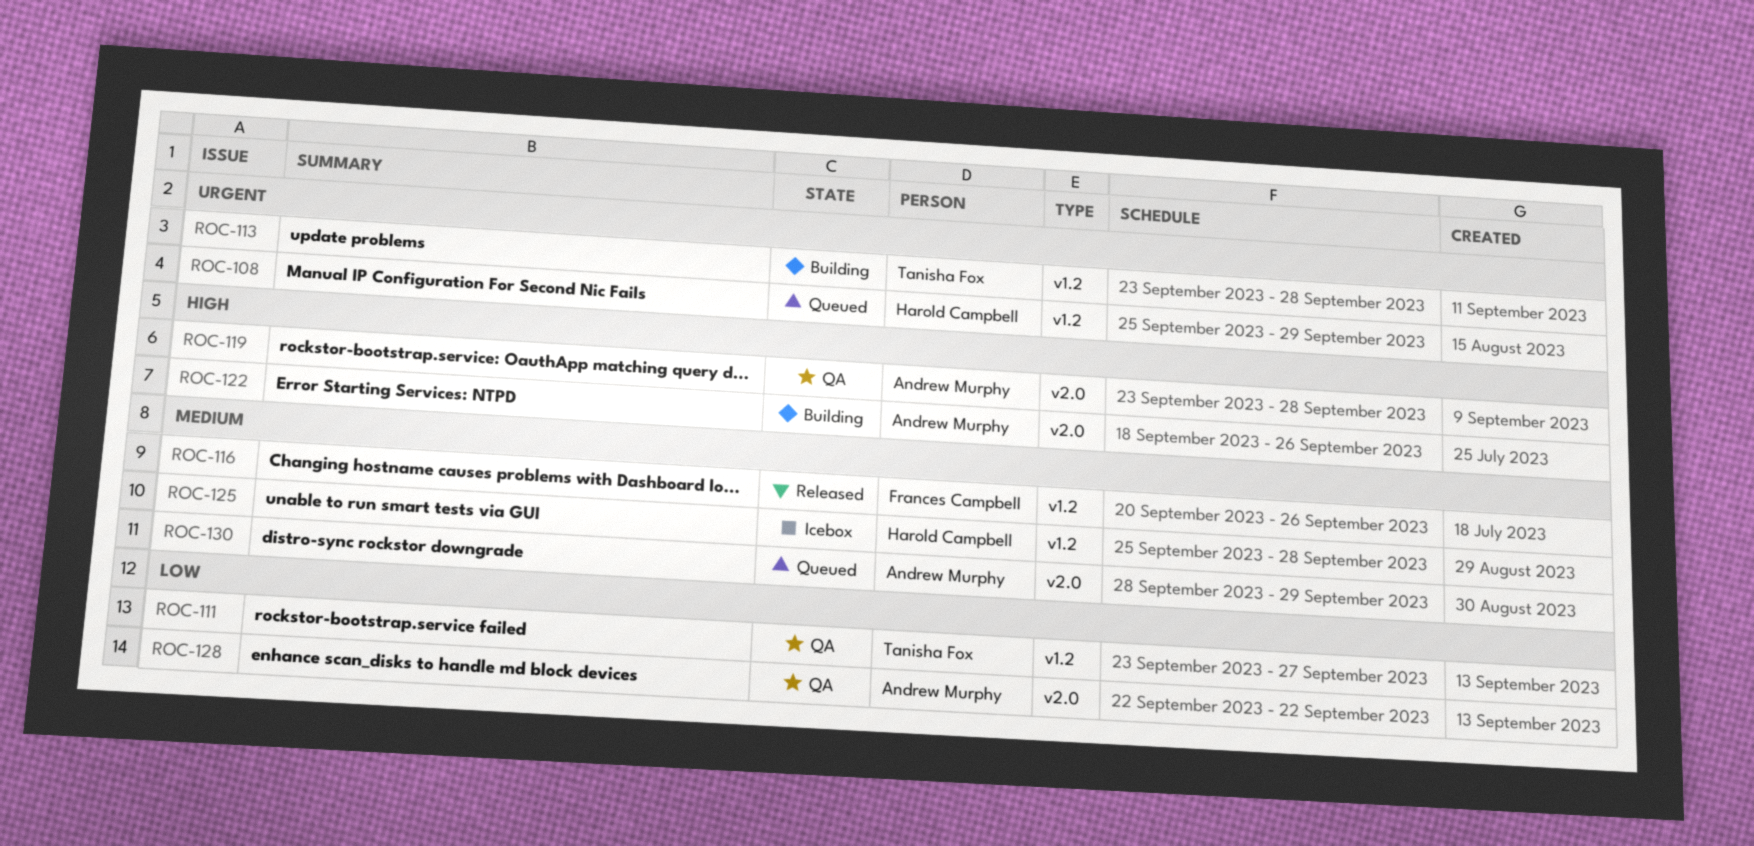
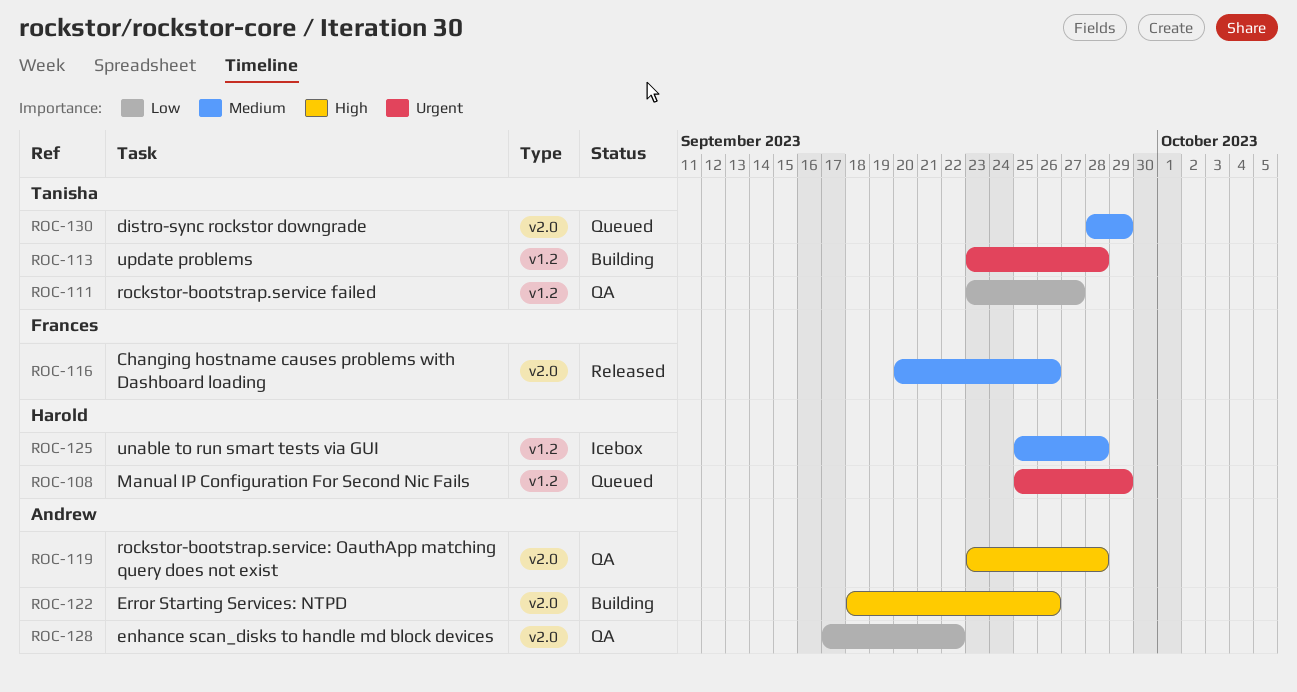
ROC-116, label: v1.2 -> v2.0
ROC-128, start: Sep 22 -> Sep 17
ROC-130, owner: Andrew Murphy -> Tanisha Fox

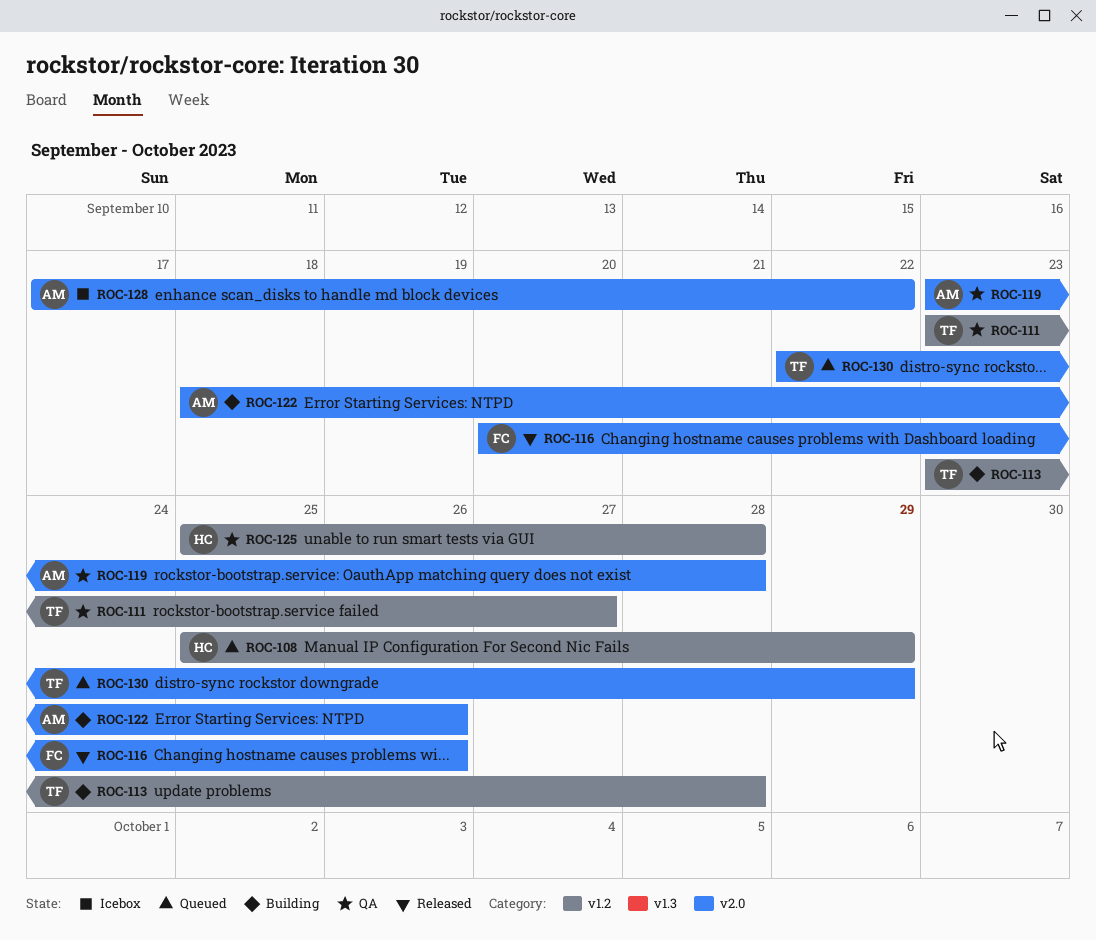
ROC-125, status: Icebox -> QA
ROC-128, status: QA -> Icebox
ROC-130, start: Sep 28 -> Sep 22

